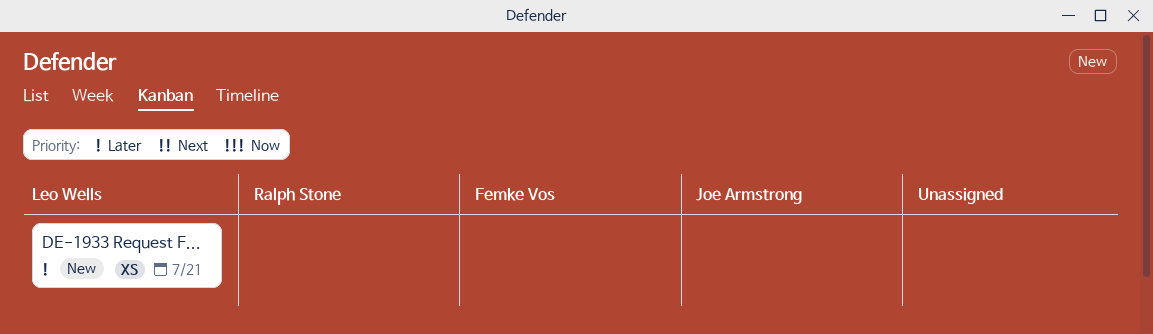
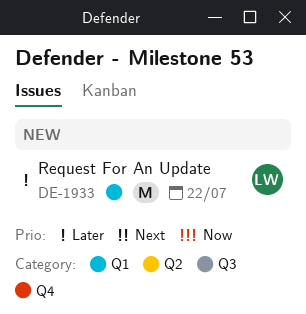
DE-1933, estimate: XS -> M
DE-1933, due: Jul 21 -> Jul 22

